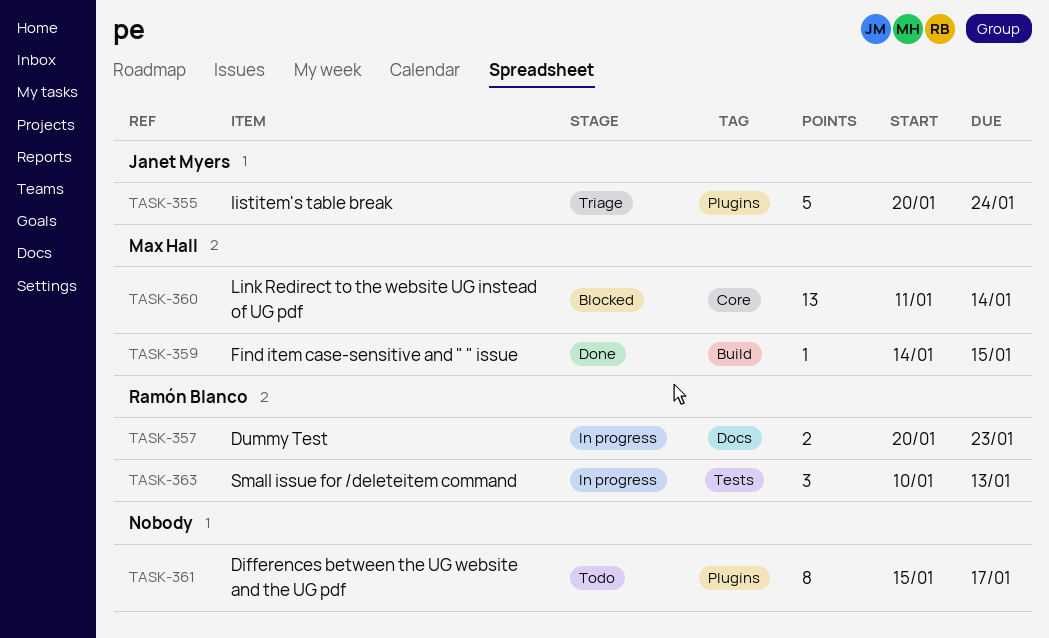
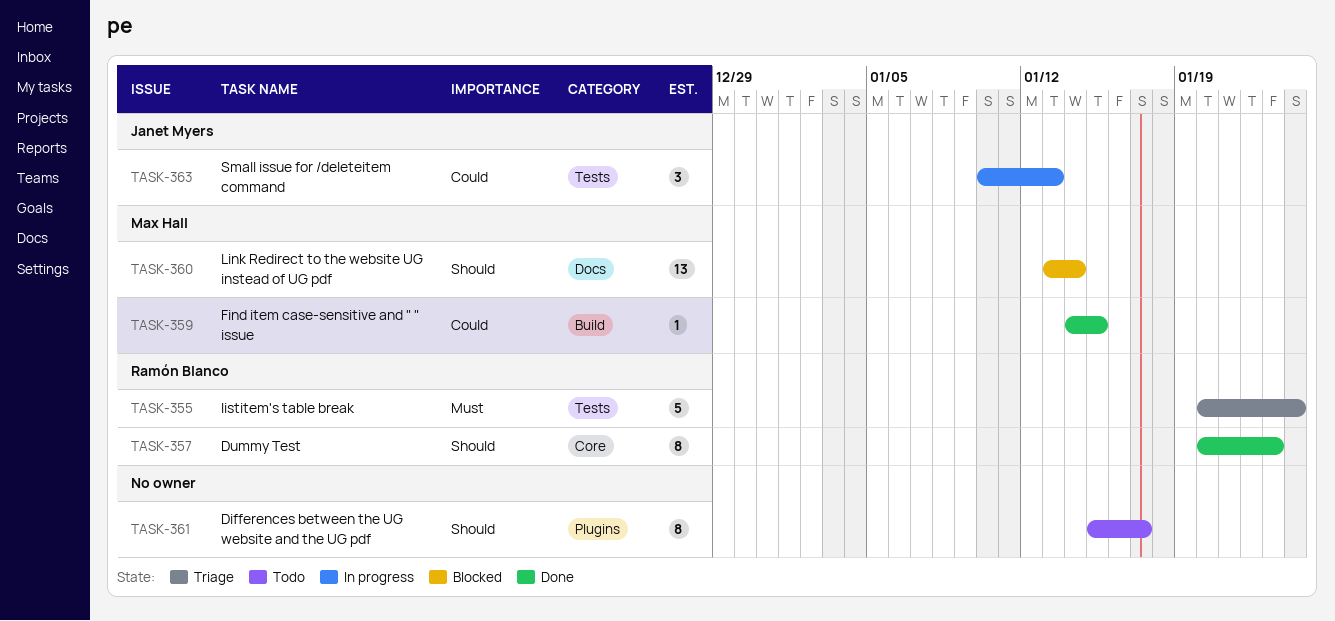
TASK-355, owner: Janet Myers -> Ramón Blanco
TASK-355, label: Plugins -> Tests
TASK-357, status: In progress -> Done
TASK-357, label: Docs -> Core
TASK-357, estimate: 2 -> 8
TASK-360, label: Core -> Docs
TASK-360, start: Jan 11 -> Jan 13
TASK-363, owner: Ramón Blanco -> Janet Myers

